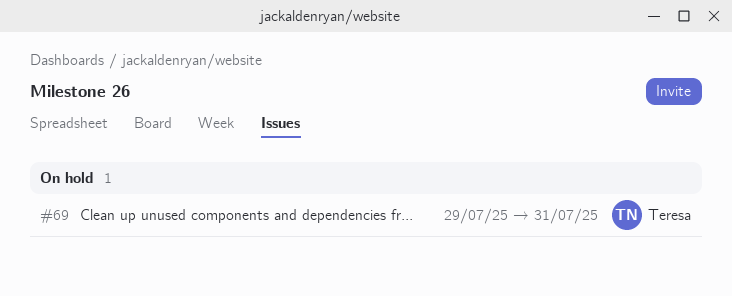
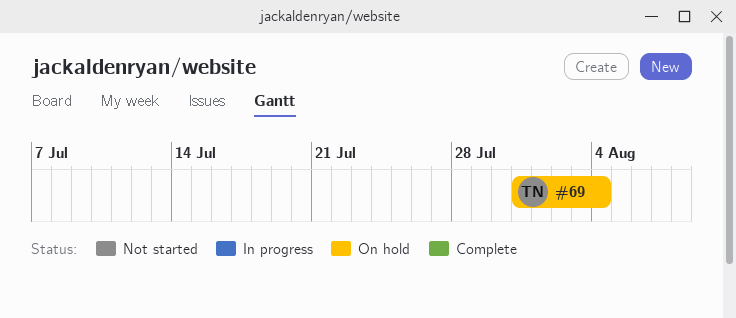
#69, start: Jul 29 -> Jul 31
#69, due: Jul 31 -> Aug 4

